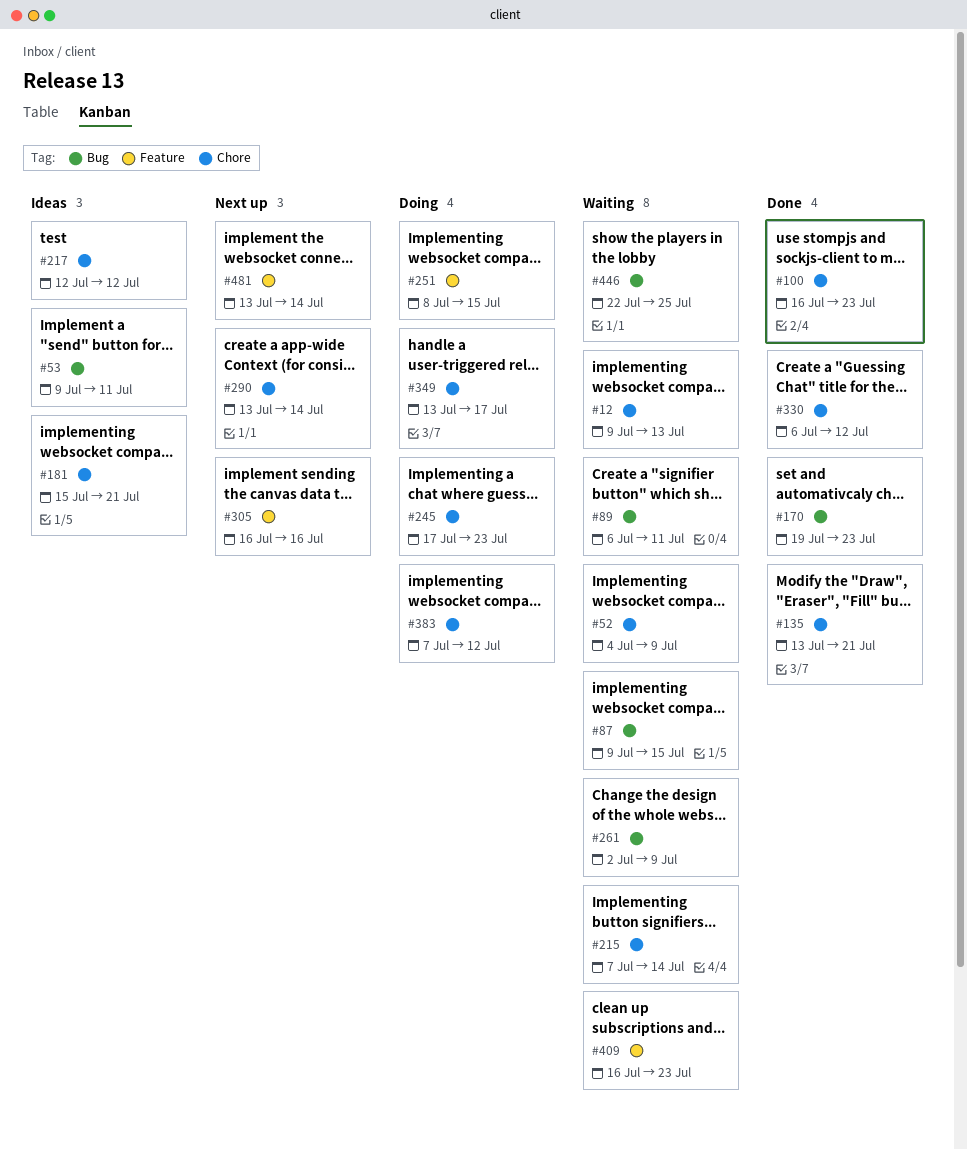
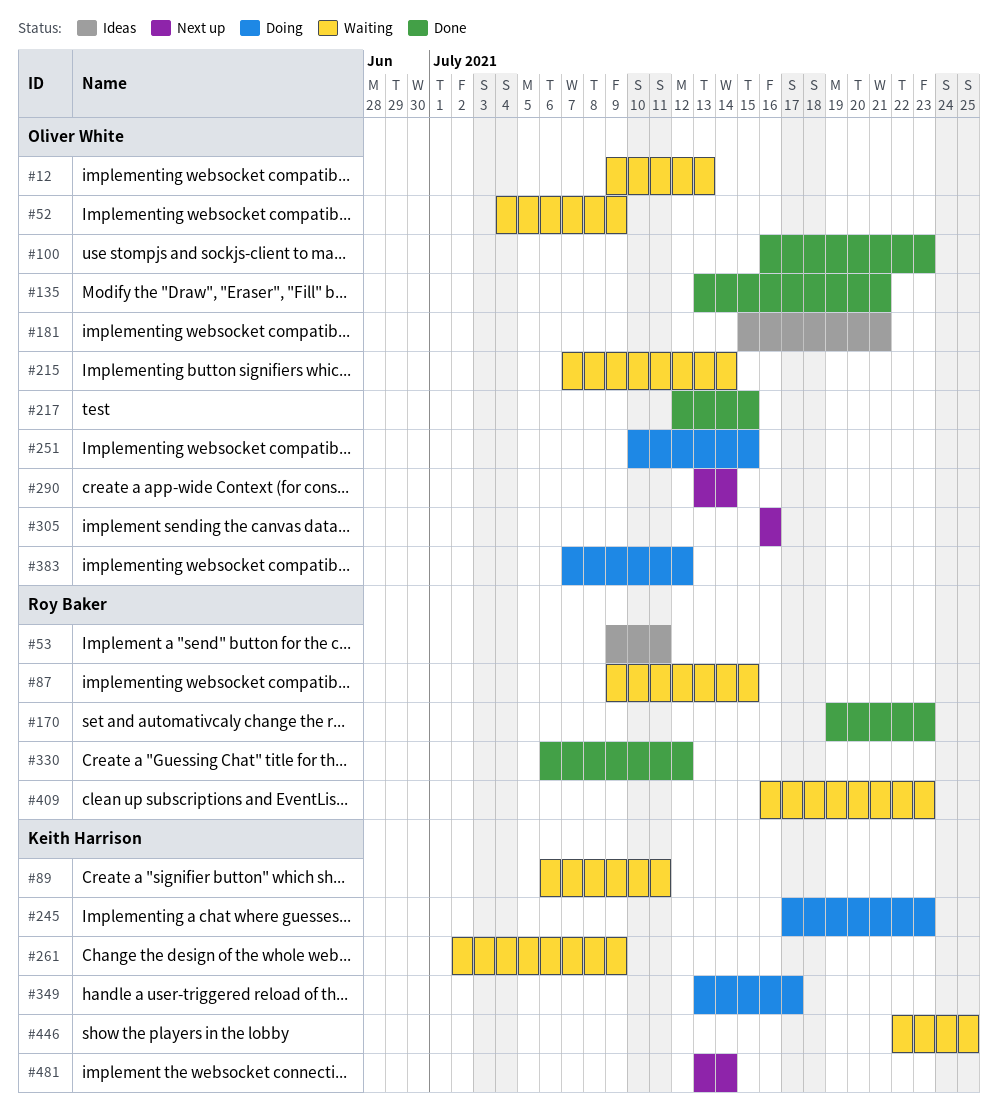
#217, status: Ideas -> Done
#217, due: Jul 12 -> Jul 15
#251, start: Jul 8 -> Jul 10

